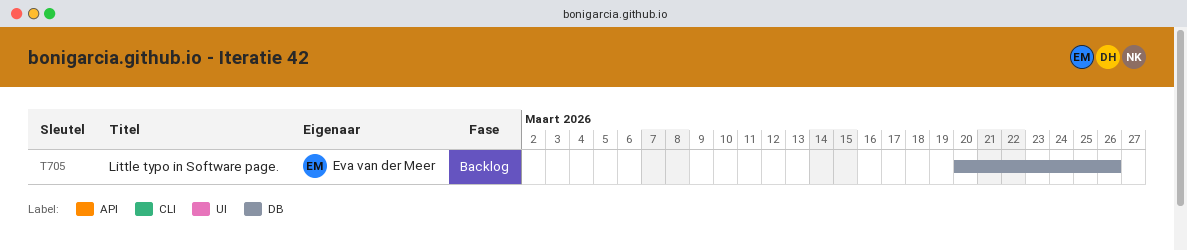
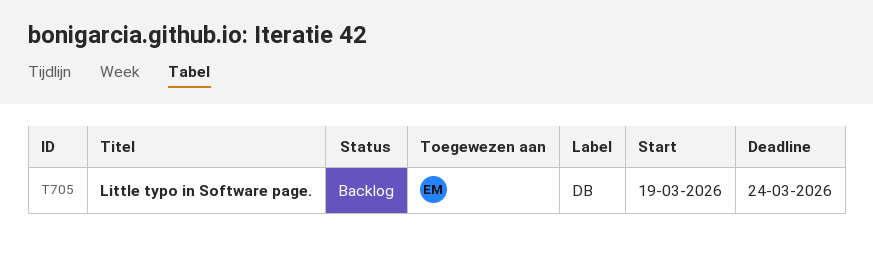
T705, start: Mar 20 -> Mar 19
T705, due: Mar 26 -> Mar 24

